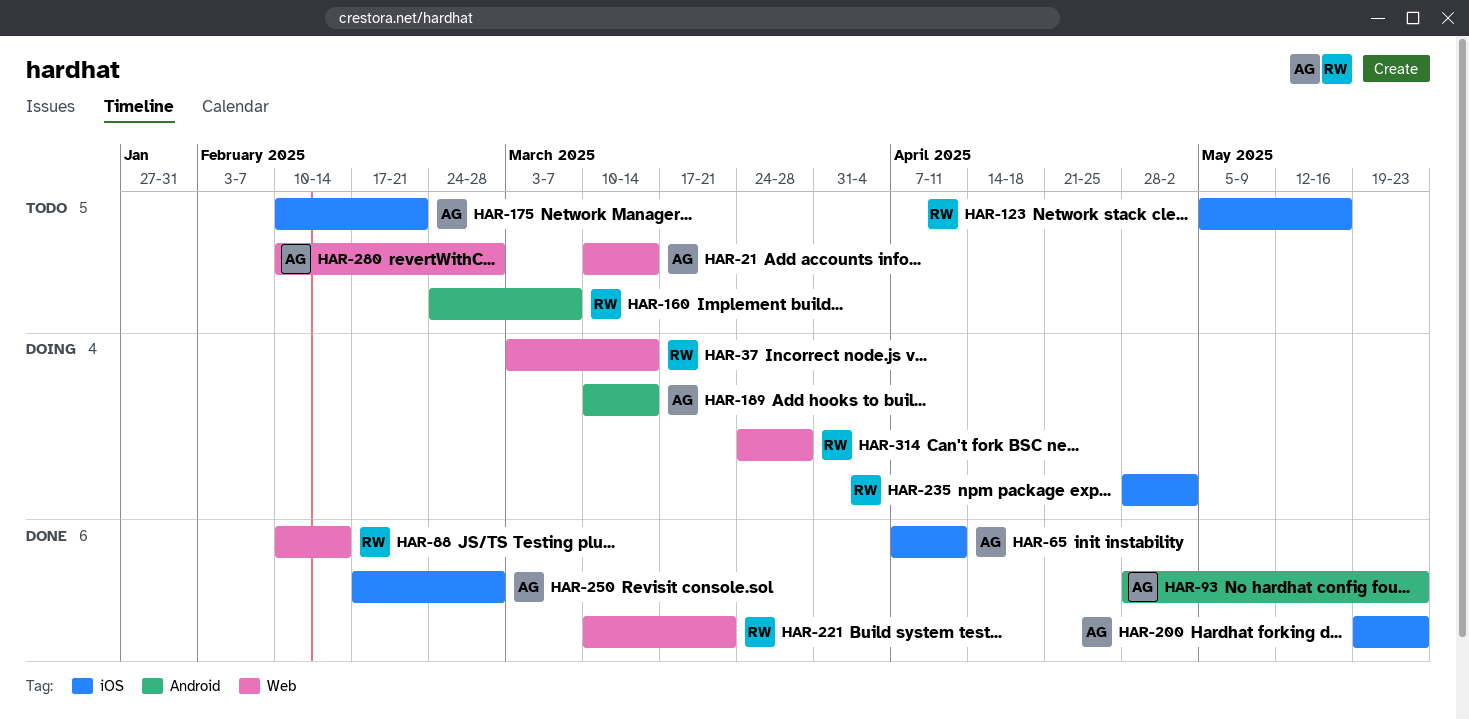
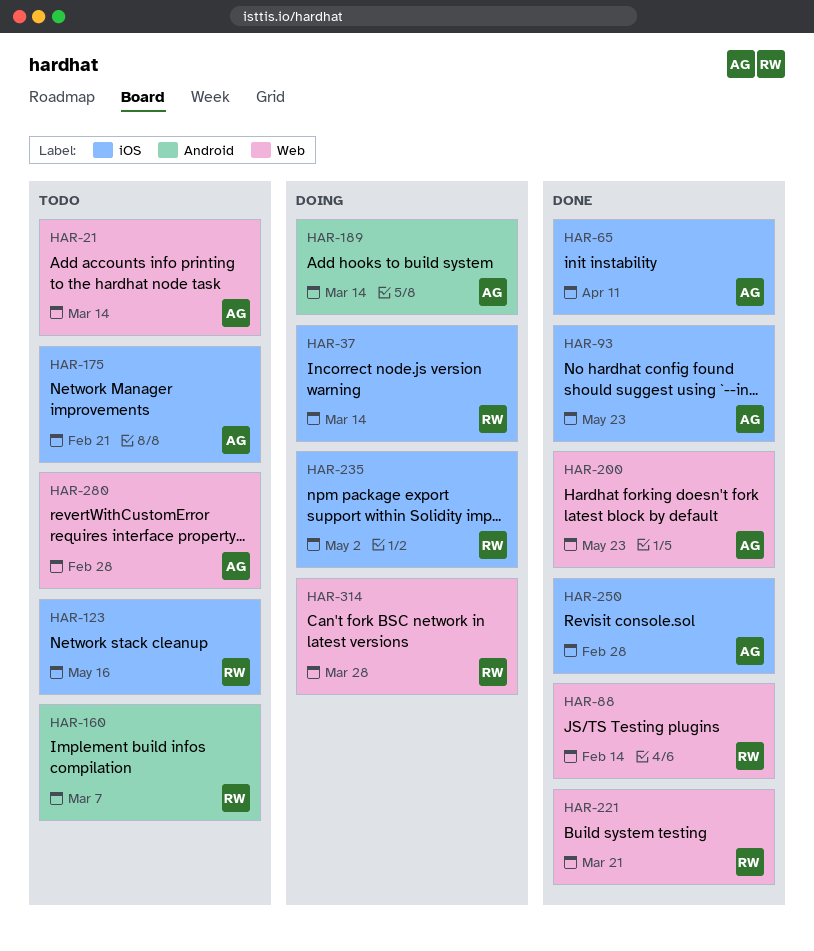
HAR-37, label: Web -> iOS
HAR-93, label: Android -> iOS
HAR-200, label: iOS -> Web

